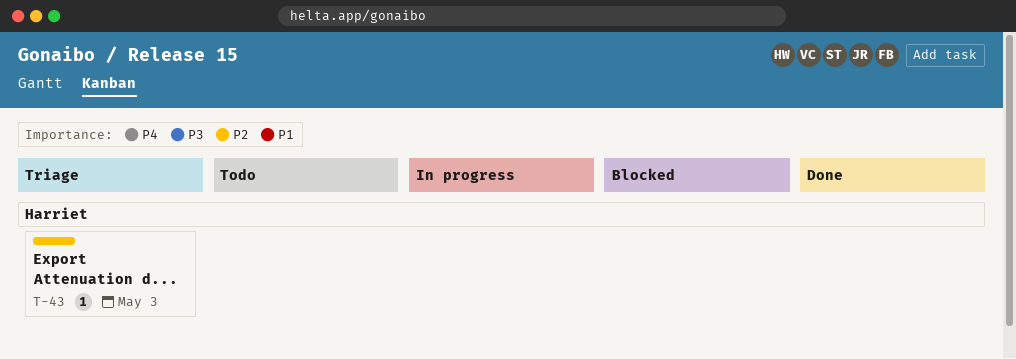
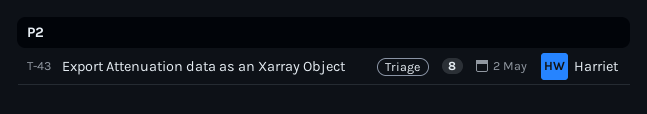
T-43, estimate: 1 -> 8
T-43, due: May 3 -> May 2

